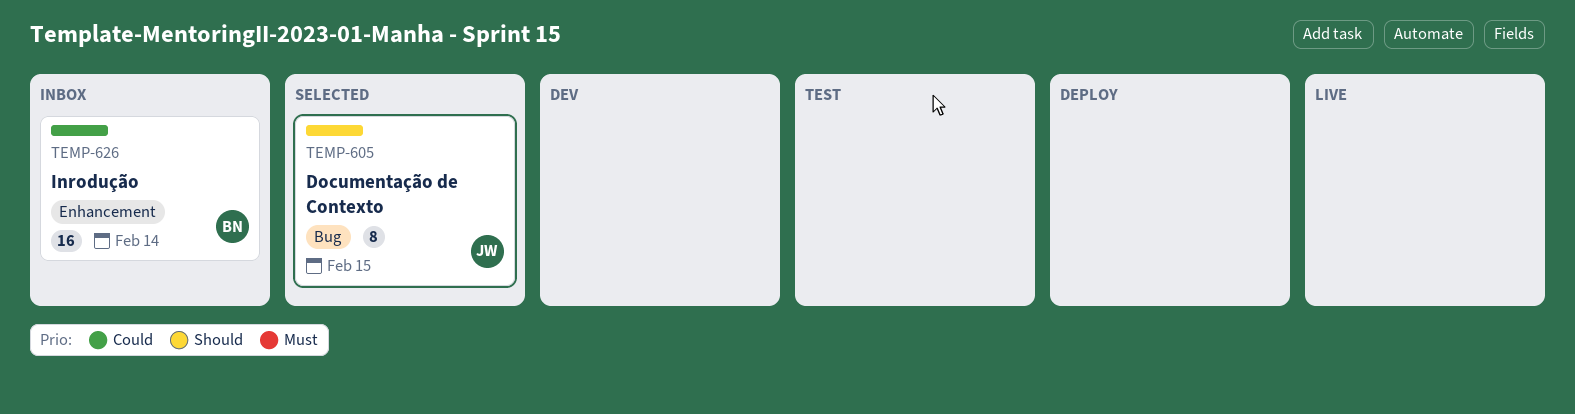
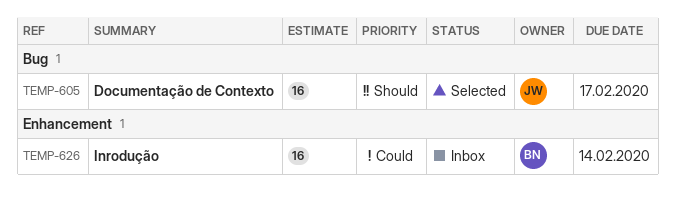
TEMP-605, estimate: 8 -> 16
TEMP-605, due: Feb 15 -> Feb 17

